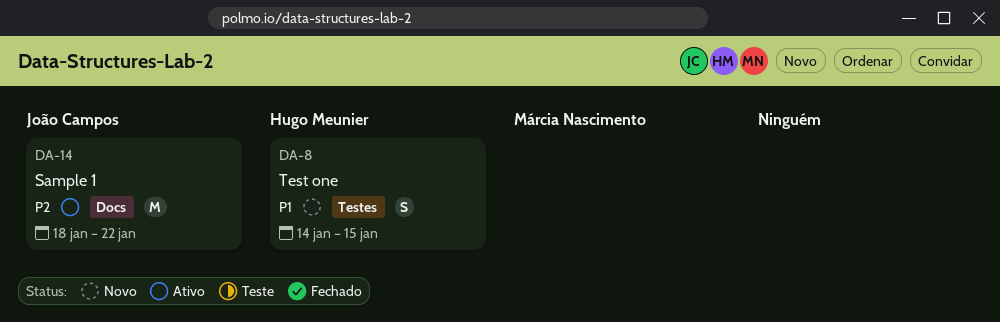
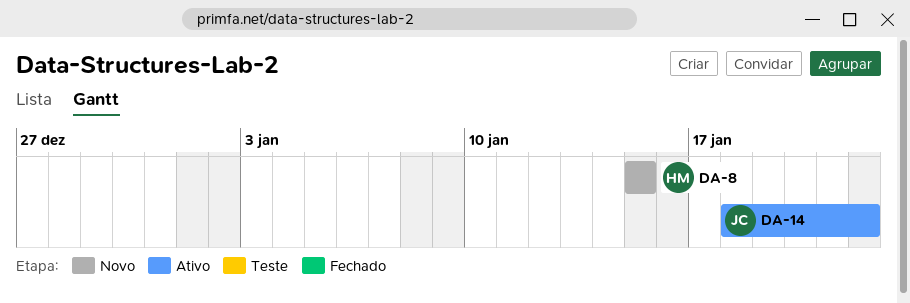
DA-8, start: Jan 14 -> Jan 15

